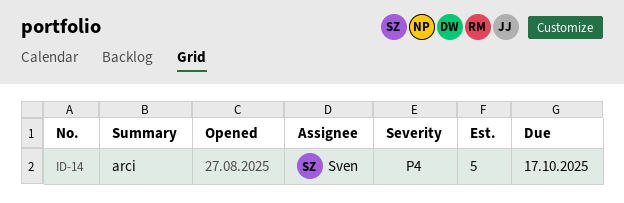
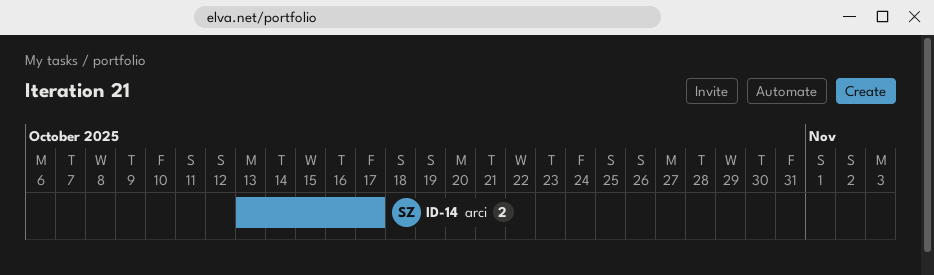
ID-14, estimate: 5 -> 2

